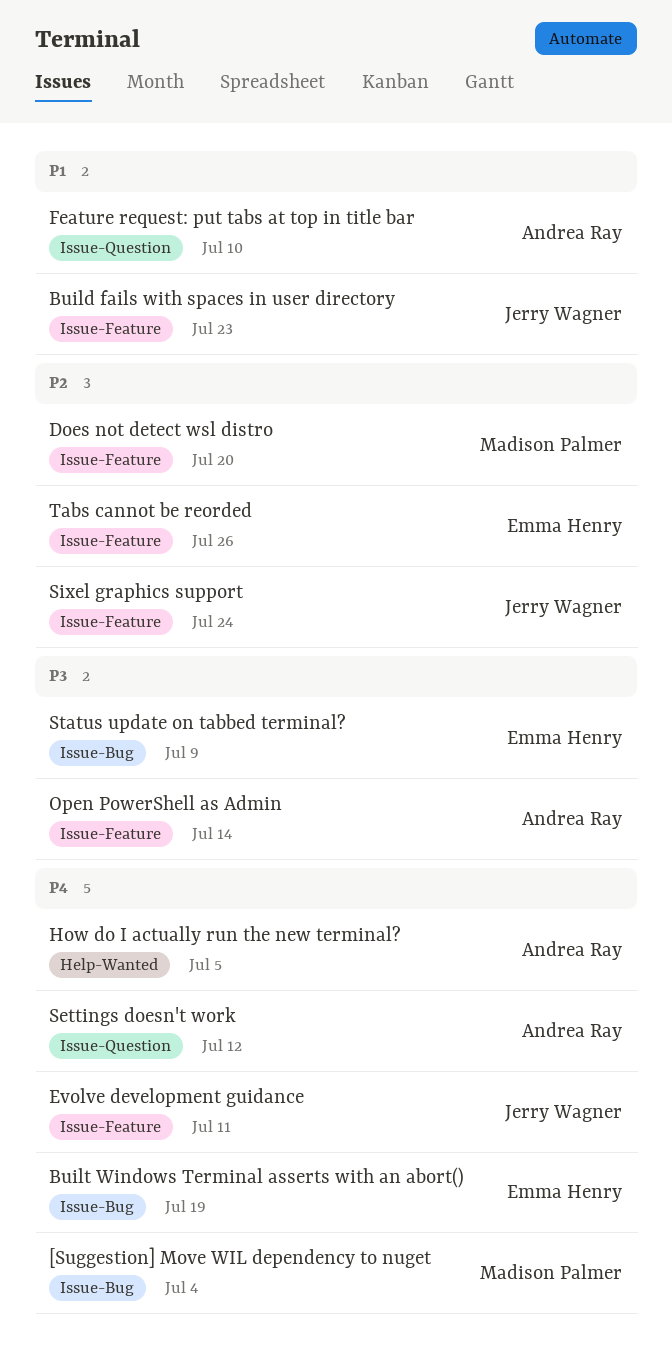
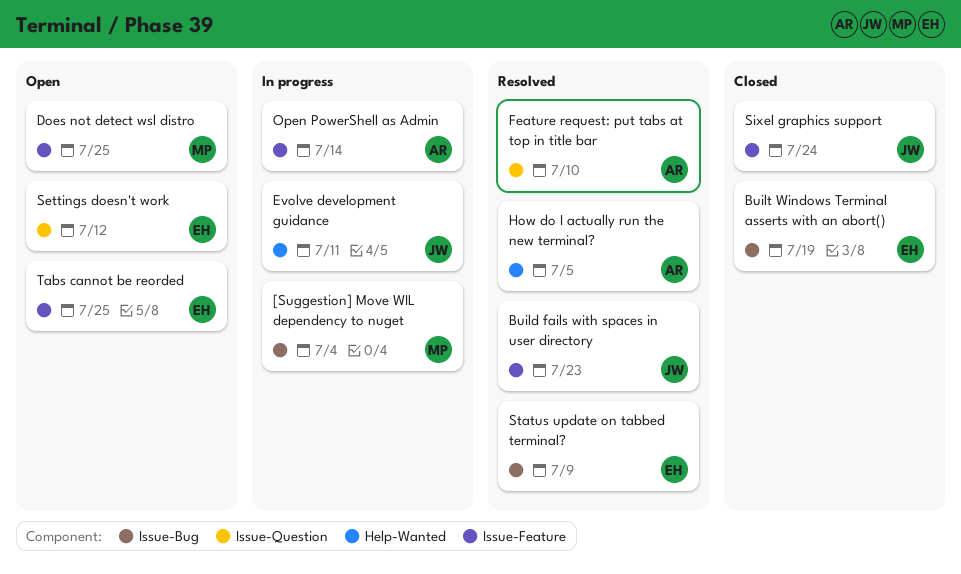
Does not detect wsl distro, due: Jul 20 -> Jul 25
Evolve development guidance, label: Issue-Feature -> Help-Wanted
Settings doesn't work, owner: Andrea Ray -> Emma Henry
Tabs cannot be reorded, due: Jul 26 -> Jul 25

